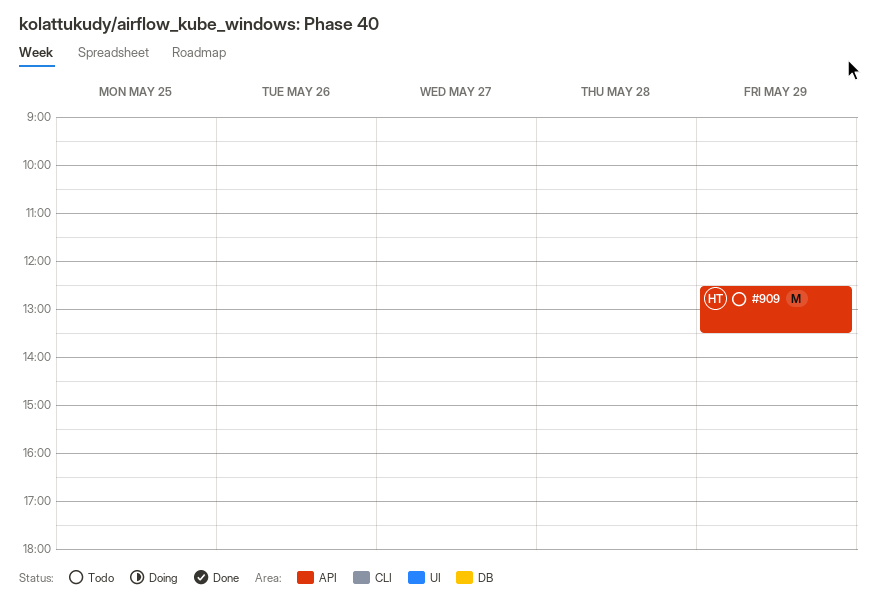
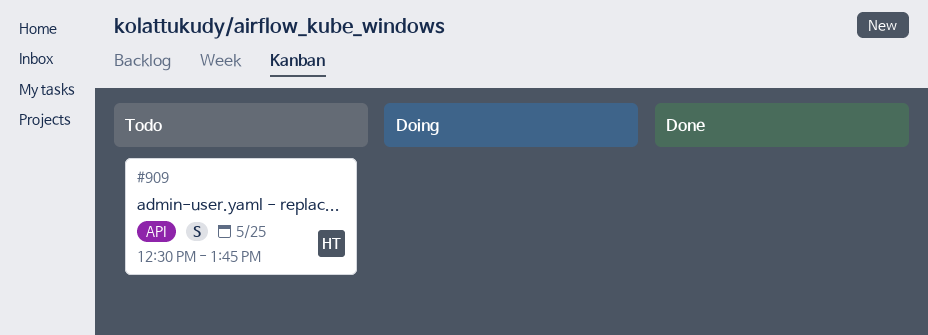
#909, estimate: M -> S
#909, day: May 29 -> May 25
#909, ends: 13:30 -> 13:45

